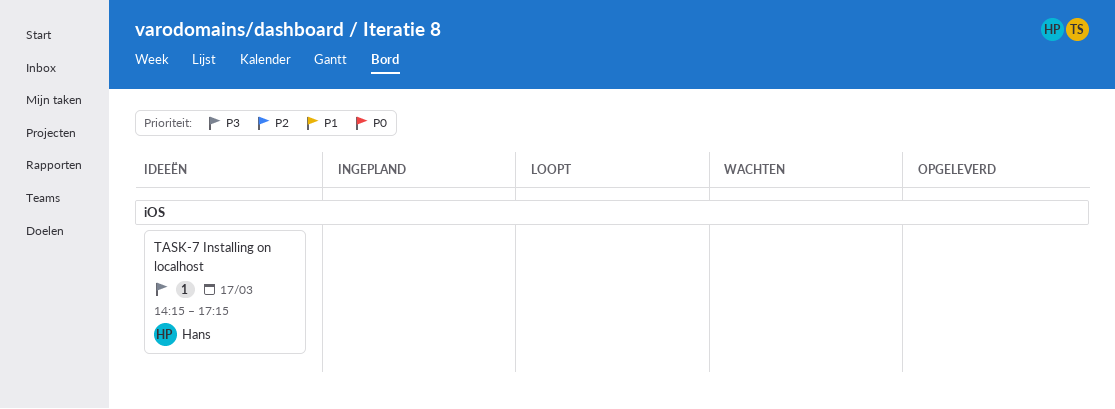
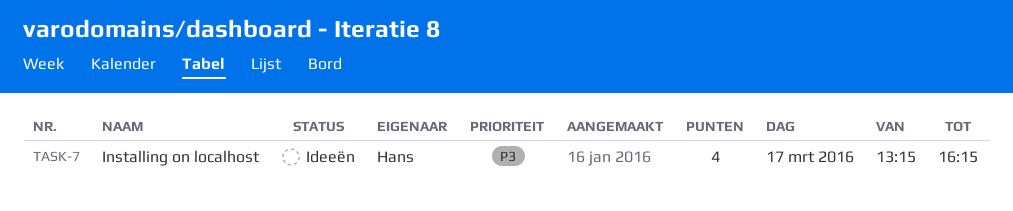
TASK-7, estimate: 1 -> 4
TASK-7, begins: 14:15 -> 13:15
TASK-7, ends: 17:15 -> 16:15

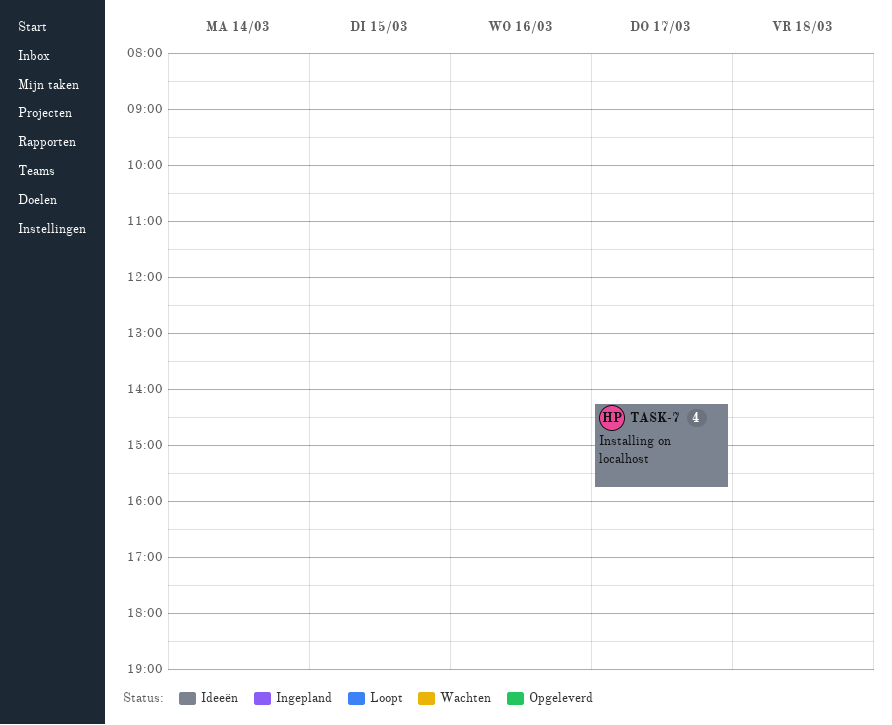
TASK-7, begins: 13:15 -> 14:15
TASK-7, ends: 16:15 -> 15:45

